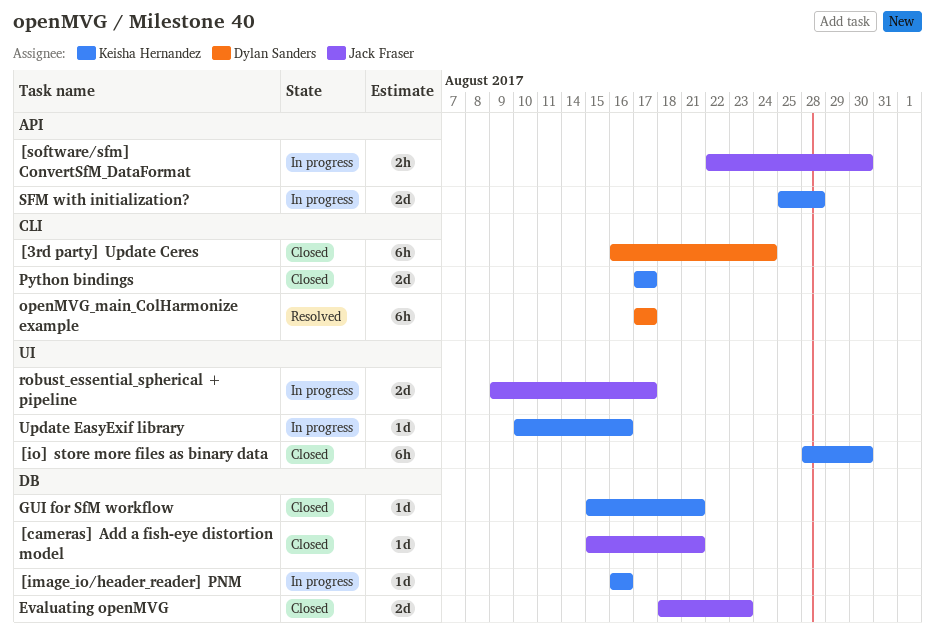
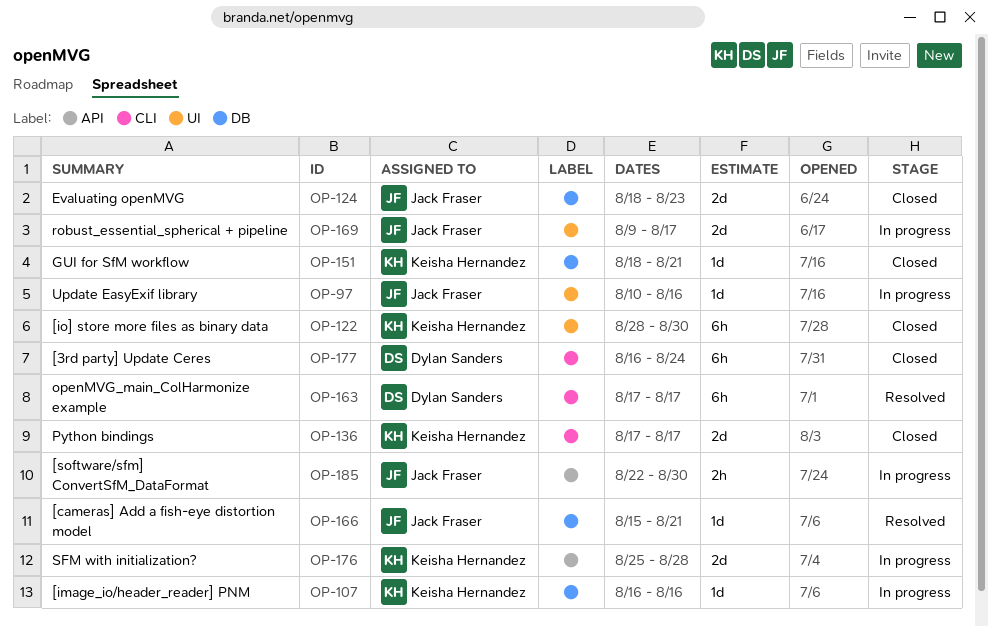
[cameras] Add a fish-eye distortion model, status: Closed -> Resolved
GUI for SfM workflow, start: Aug 15 -> Aug 18
Update EasyExif library, owner: Keisha Hernandez -> Jack Fraser

